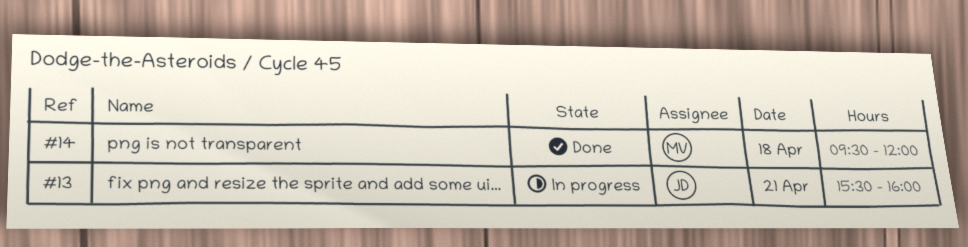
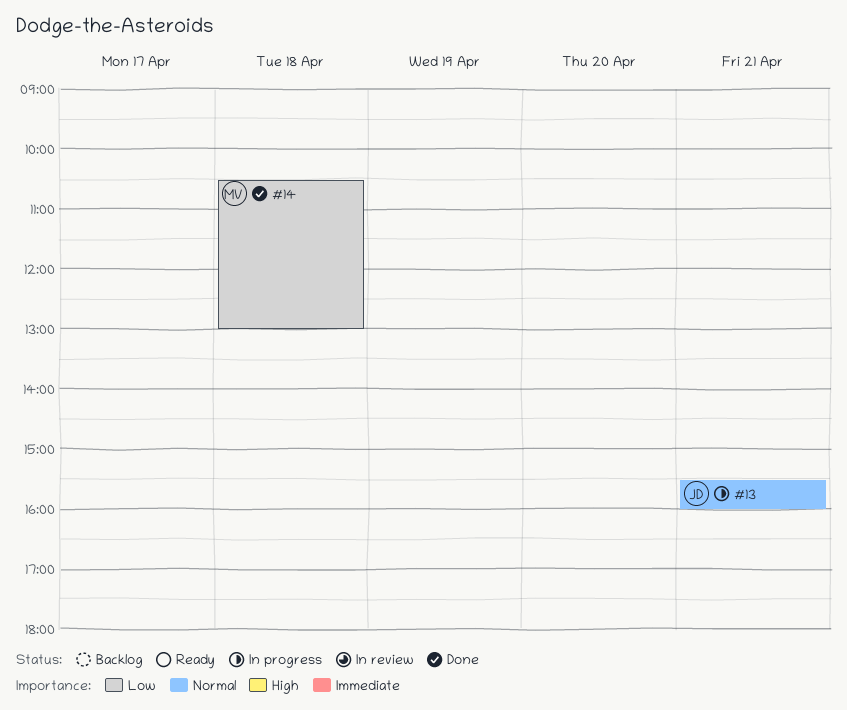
#14, begins: 09:30 -> 10:30
#14, ends: 12:00 -> 13:00

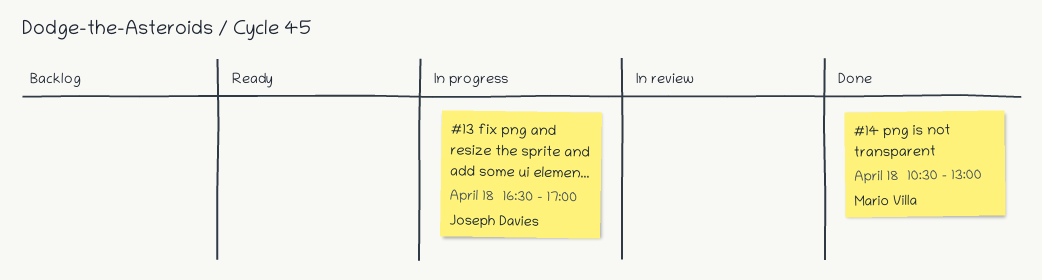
#13, day: Apr 21 -> Apr 18
#13, begins: 15:30 -> 16:30
#13, ends: 16:00 -> 17:00

